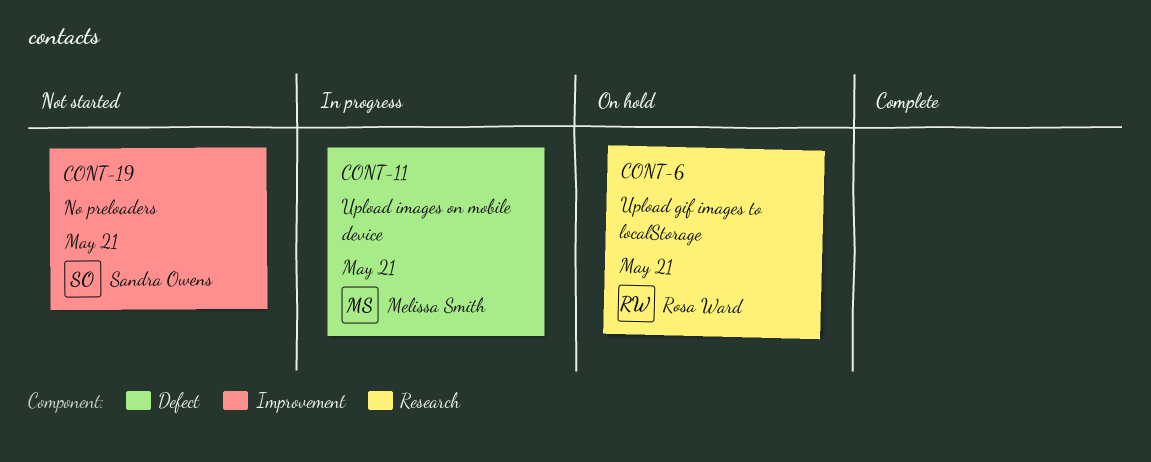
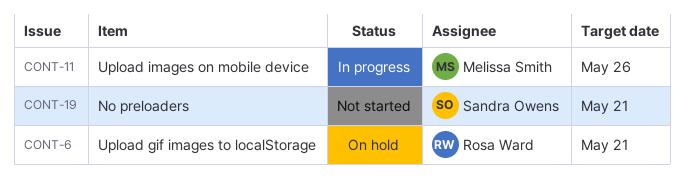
CONT-11, due: May 21 -> May 26

